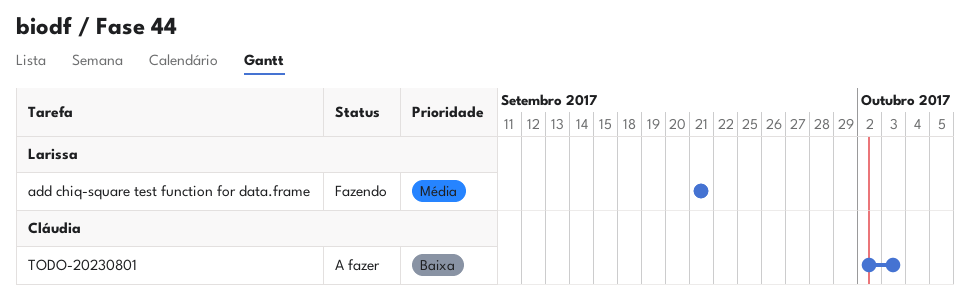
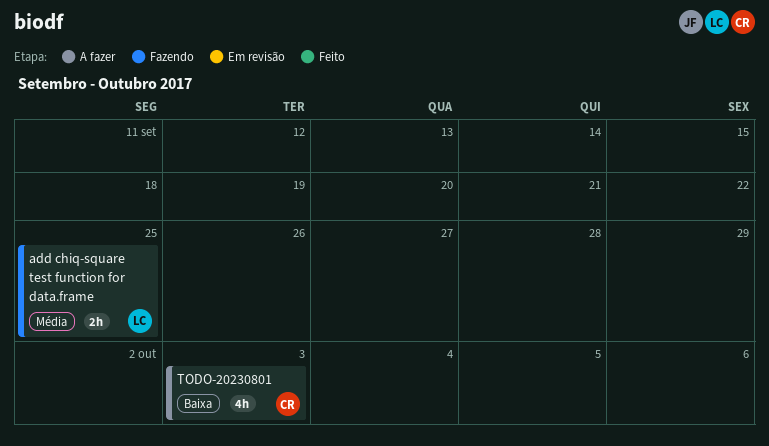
add chiq-square test function for data.frame, due: Sep 21 -> Sep 25

